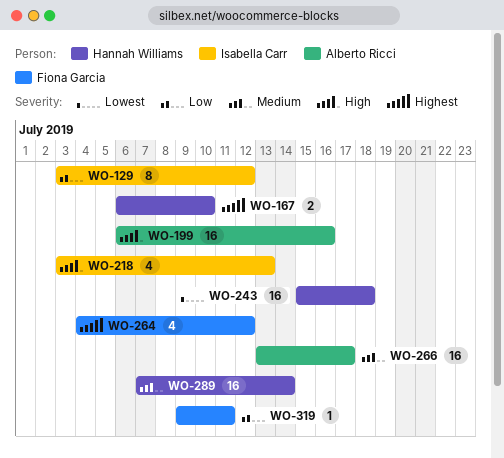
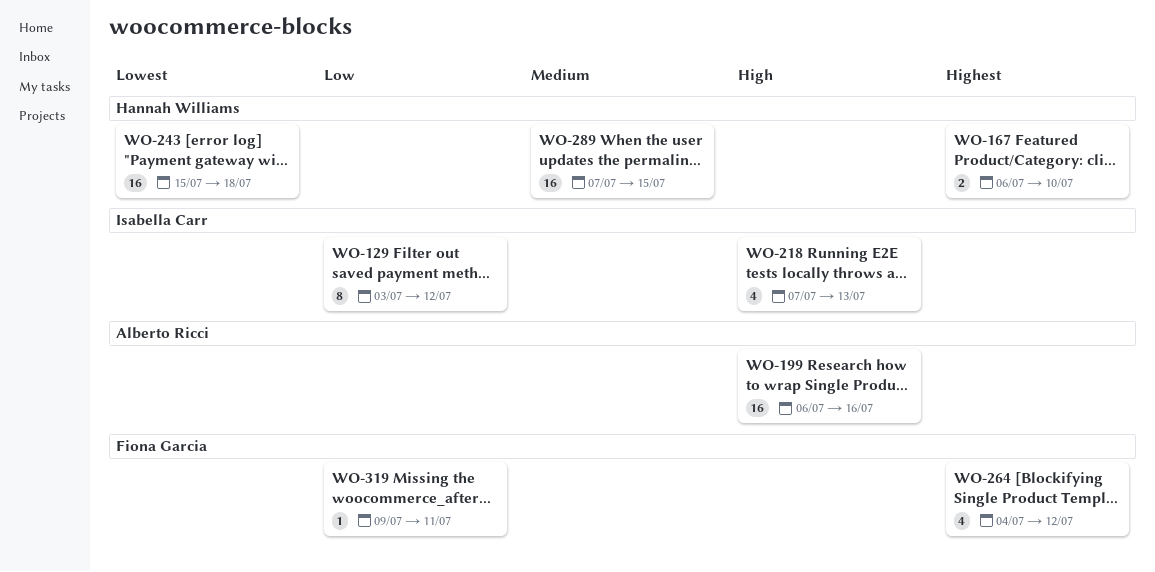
WO-218, start: Jul 3 -> Jul 7
WO-266: present -> none
WO-289, due: Jul 14 -> Jul 15

